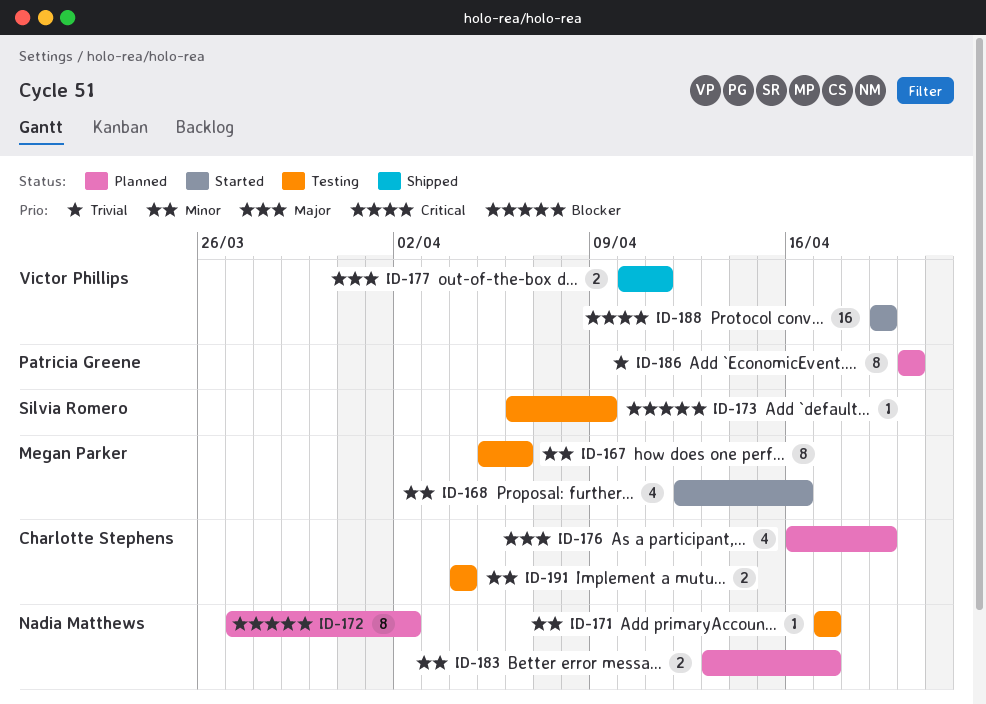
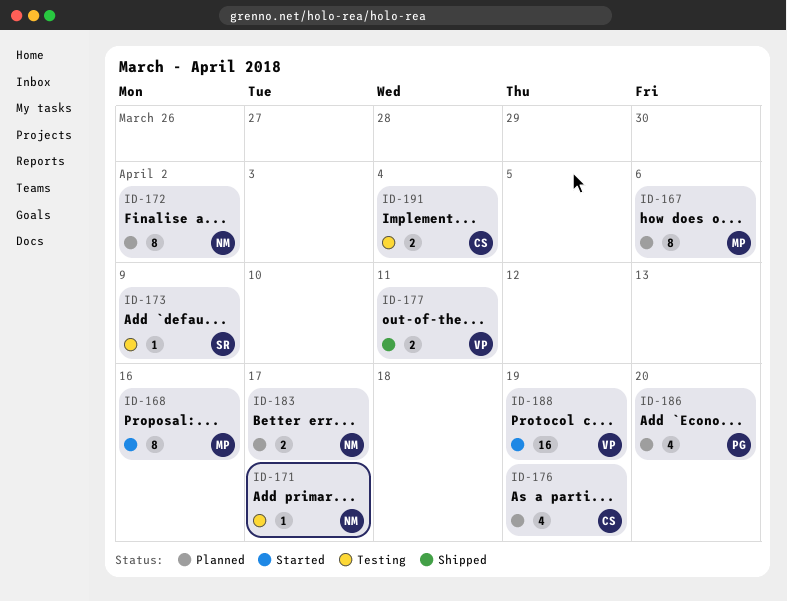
ID-167, status: Testing -> Planned
ID-168, estimate: 4 -> 8
ID-186, estimate: 8 -> 4

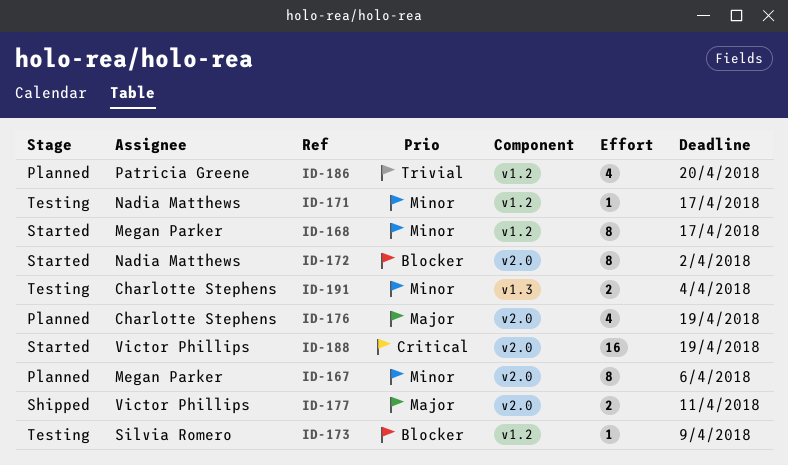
ID-168, due: Apr 16 -> Apr 17
ID-172, status: Planned -> Started
ID-183: present -> none

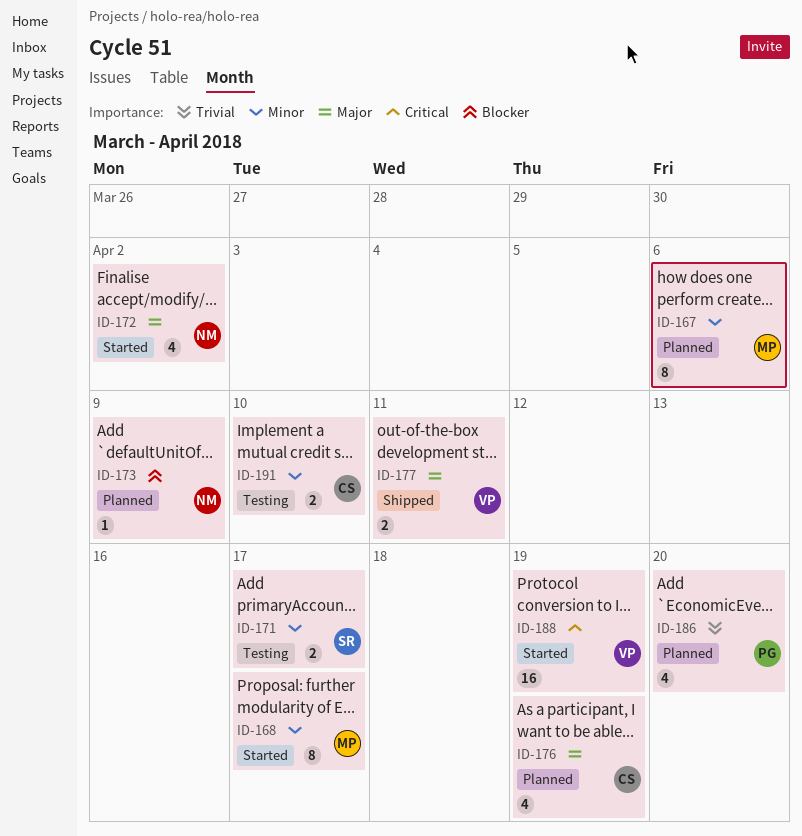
ID-171, owner: Nadia Matthews -> Silvia Romero
ID-171, estimate: 1 -> 2
ID-172, priority: Blocker -> Major
ID-172, estimate: 8 -> 4
ID-173, status: Testing -> Planned
ID-173, owner: Silvia Romero -> Nadia Matthews
ID-191, due: Apr 4 -> Apr 10

